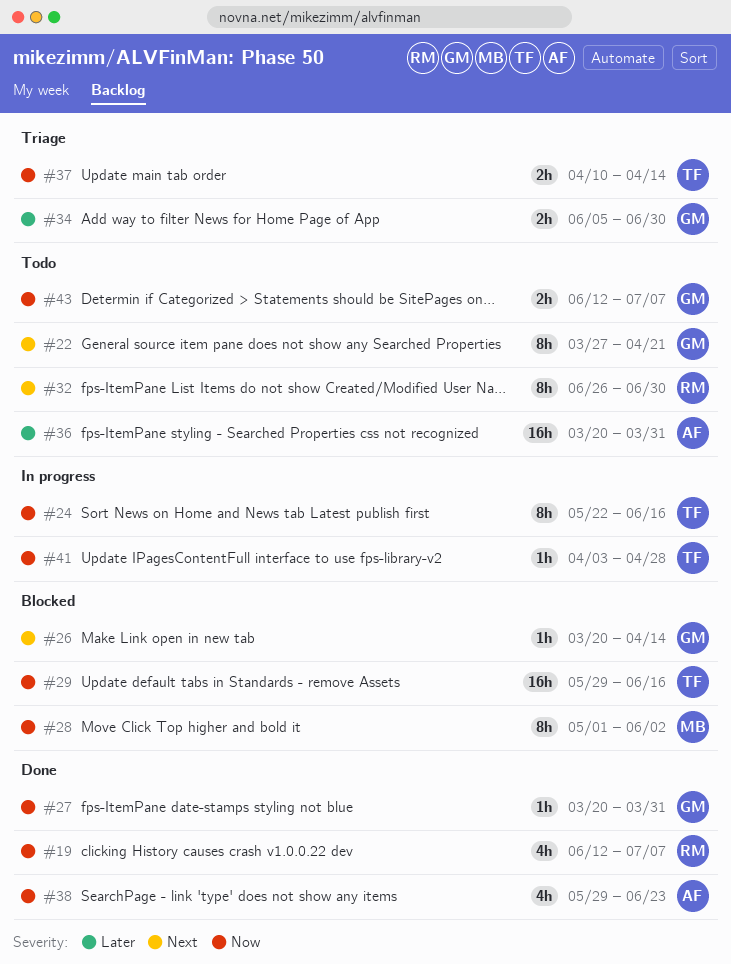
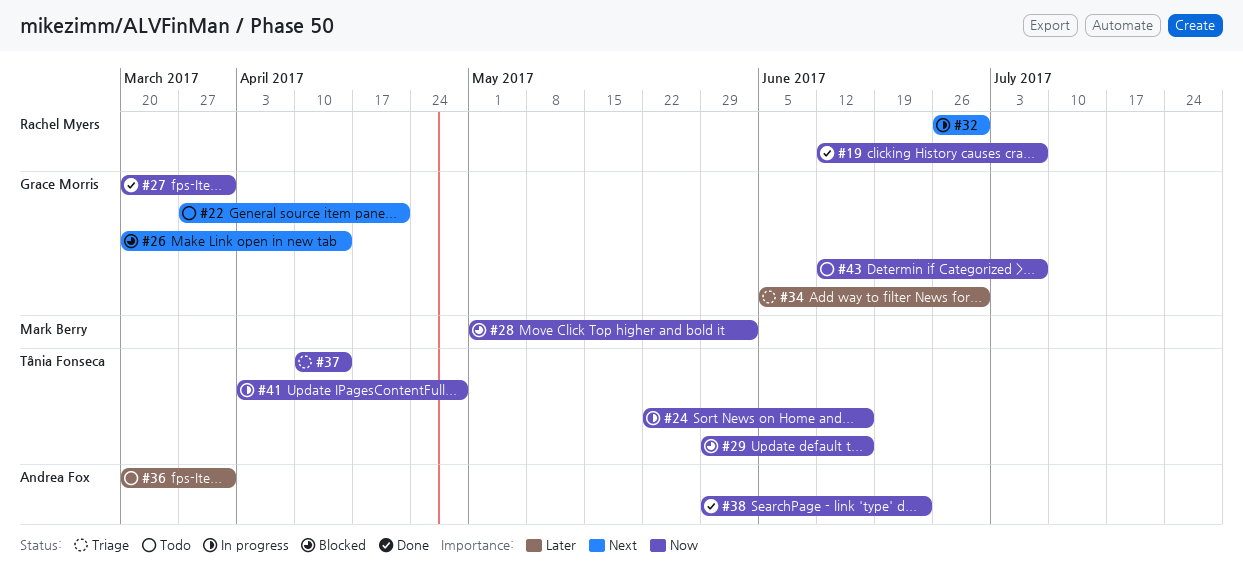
#32, status: Todo -> In progress

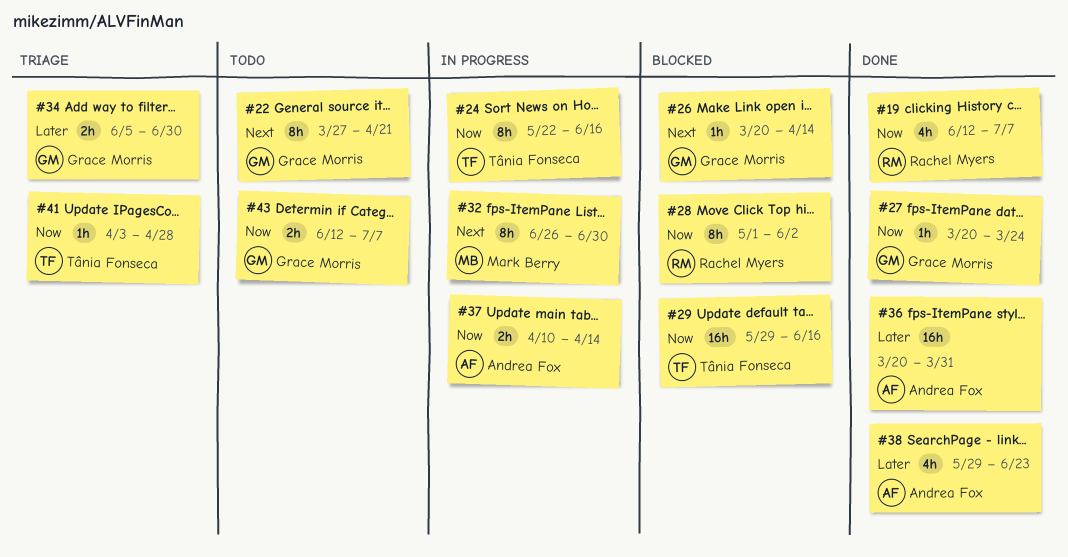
#27, due: Mar 31 -> Mar 24
#28, owner: Mark Berry -> Rachel Myers
#32, owner: Rachel Myers -> Mark Berry
#36, status: Todo -> Done
#37, status: Triage -> In progress
#37, owner: Tânia Fonseca -> Andrea Fox
#38, priority: Now -> Later
#41, status: In progress -> Triage

